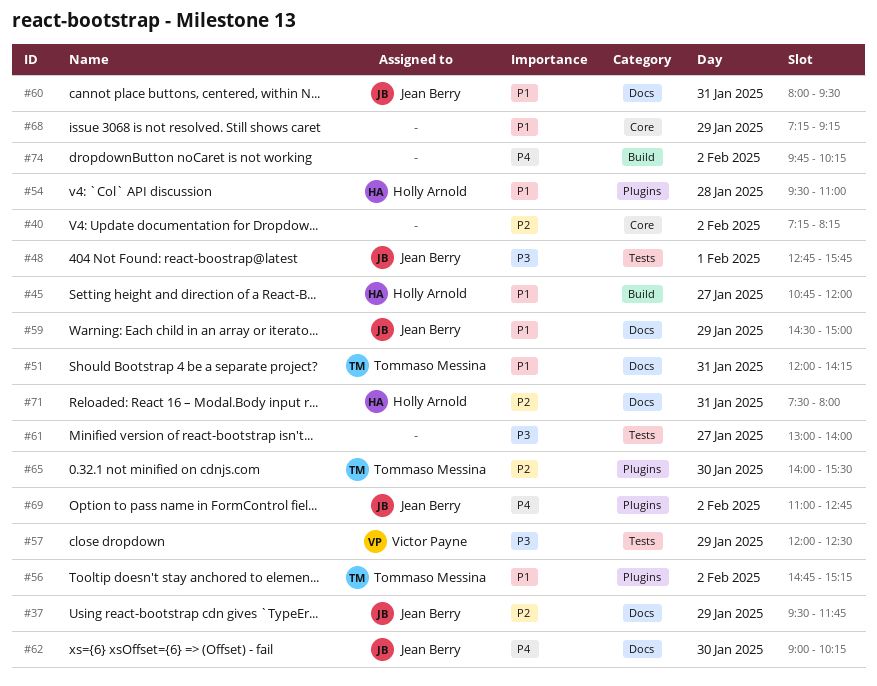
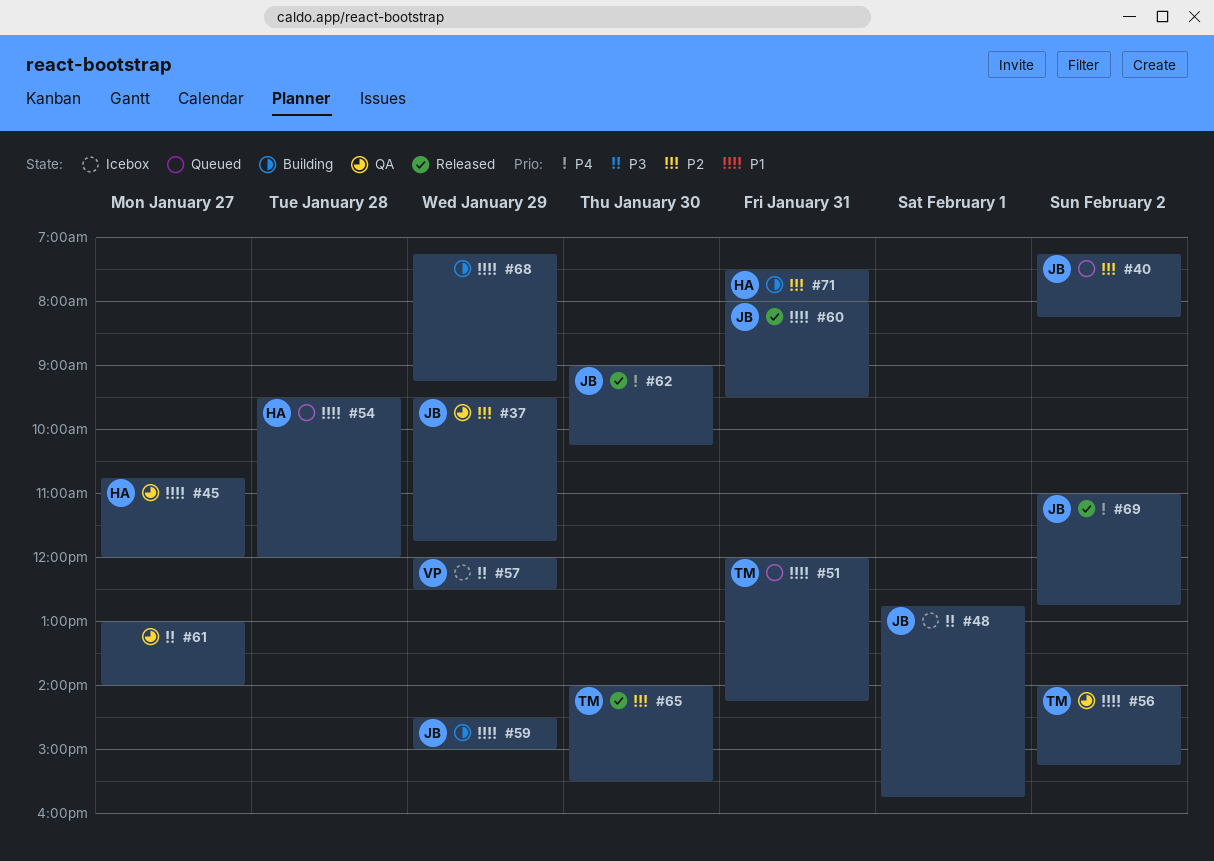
#40, owner: none -> Jean Berry
#54, ends: 11:00 -> 12:00
#56, begins: 14:45 -> 14:00
#74: present -> none

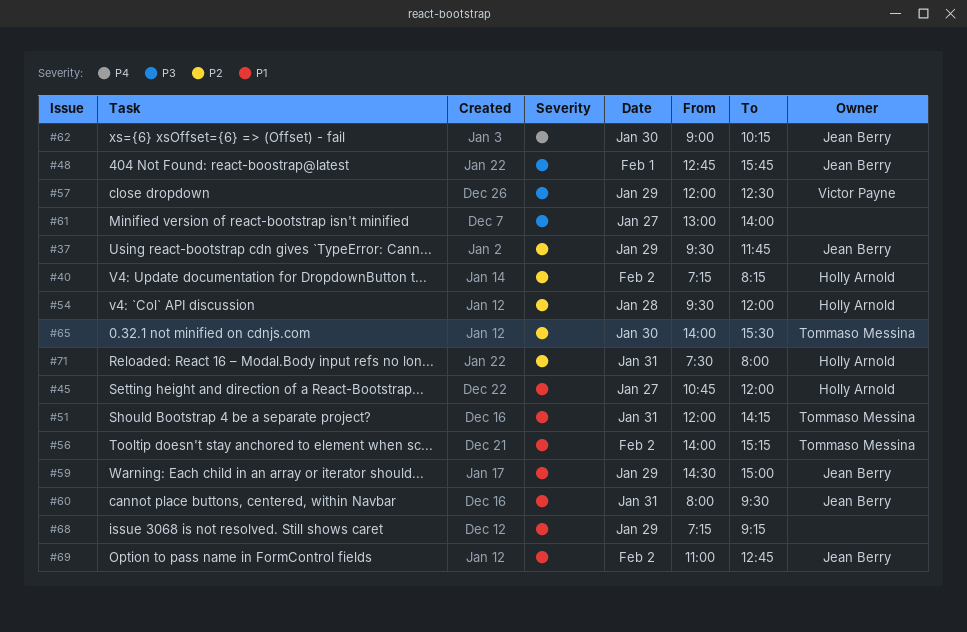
#40, owner: Jean Berry -> Holly Arnold
#54, priority: P1 -> P2
#69, priority: P4 -> P1

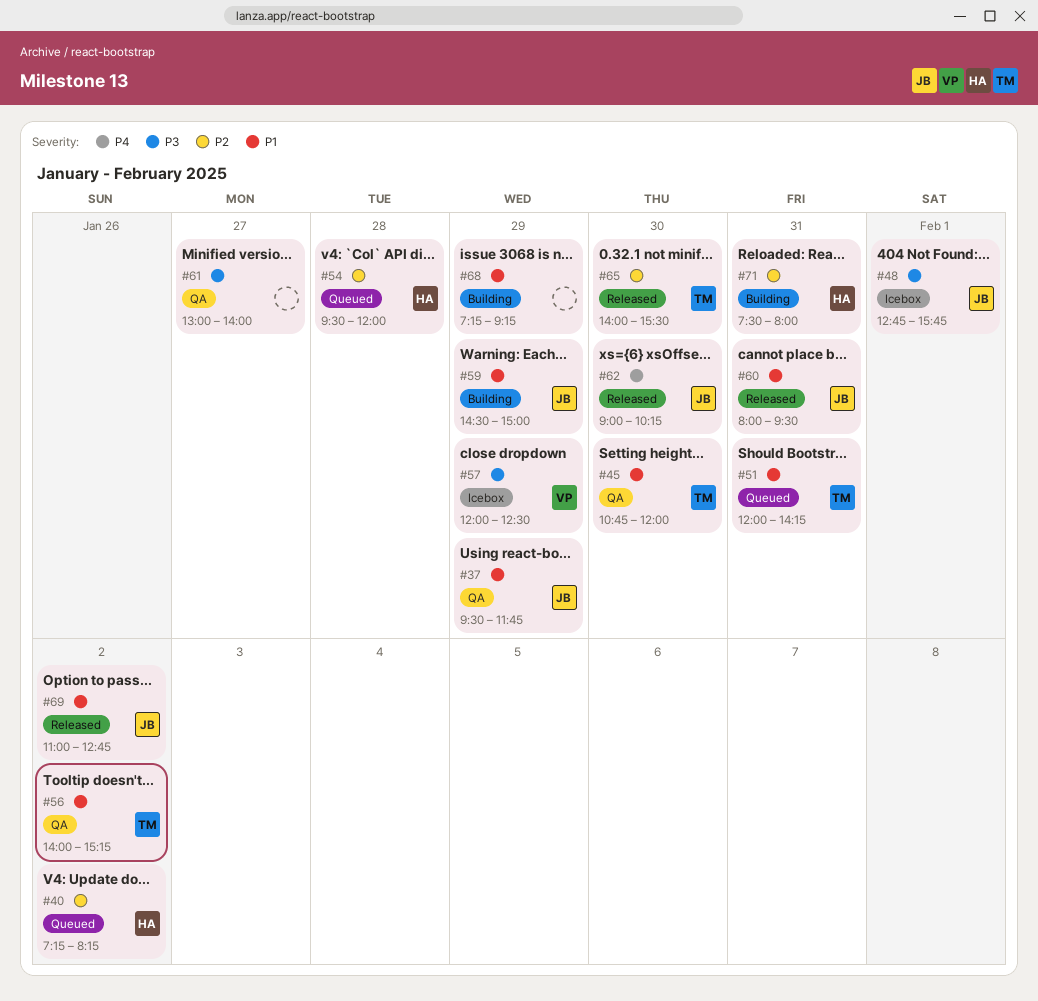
#37, priority: P2 -> P1
#45, owner: Holly Arnold -> Tommaso Messina
#45, day: Jan 27 -> Jan 30

